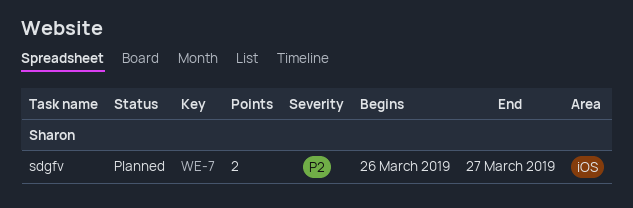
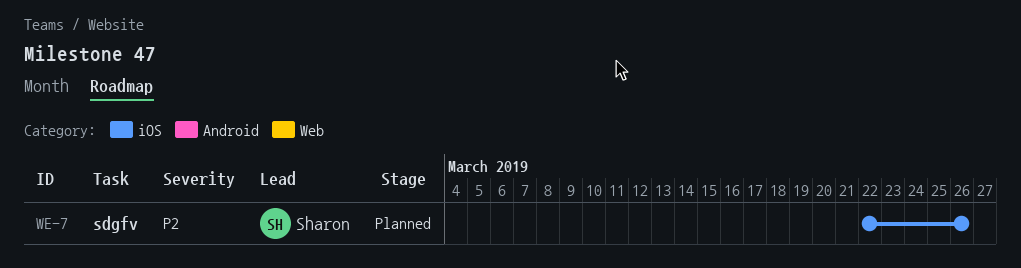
WE-7, start: Mar 26 -> Mar 22
WE-7, due: Mar 27 -> Mar 26

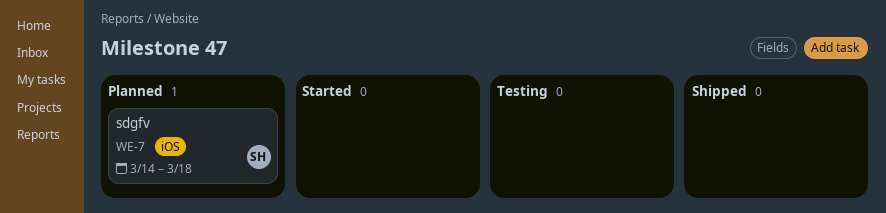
WE-7, start: Mar 22 -> Mar 14
WE-7, due: Mar 26 -> Mar 18

